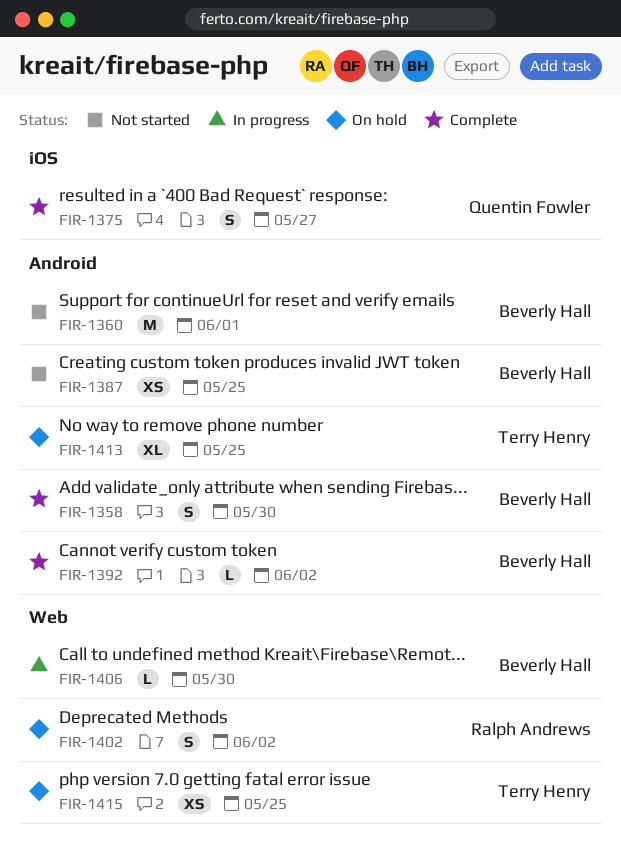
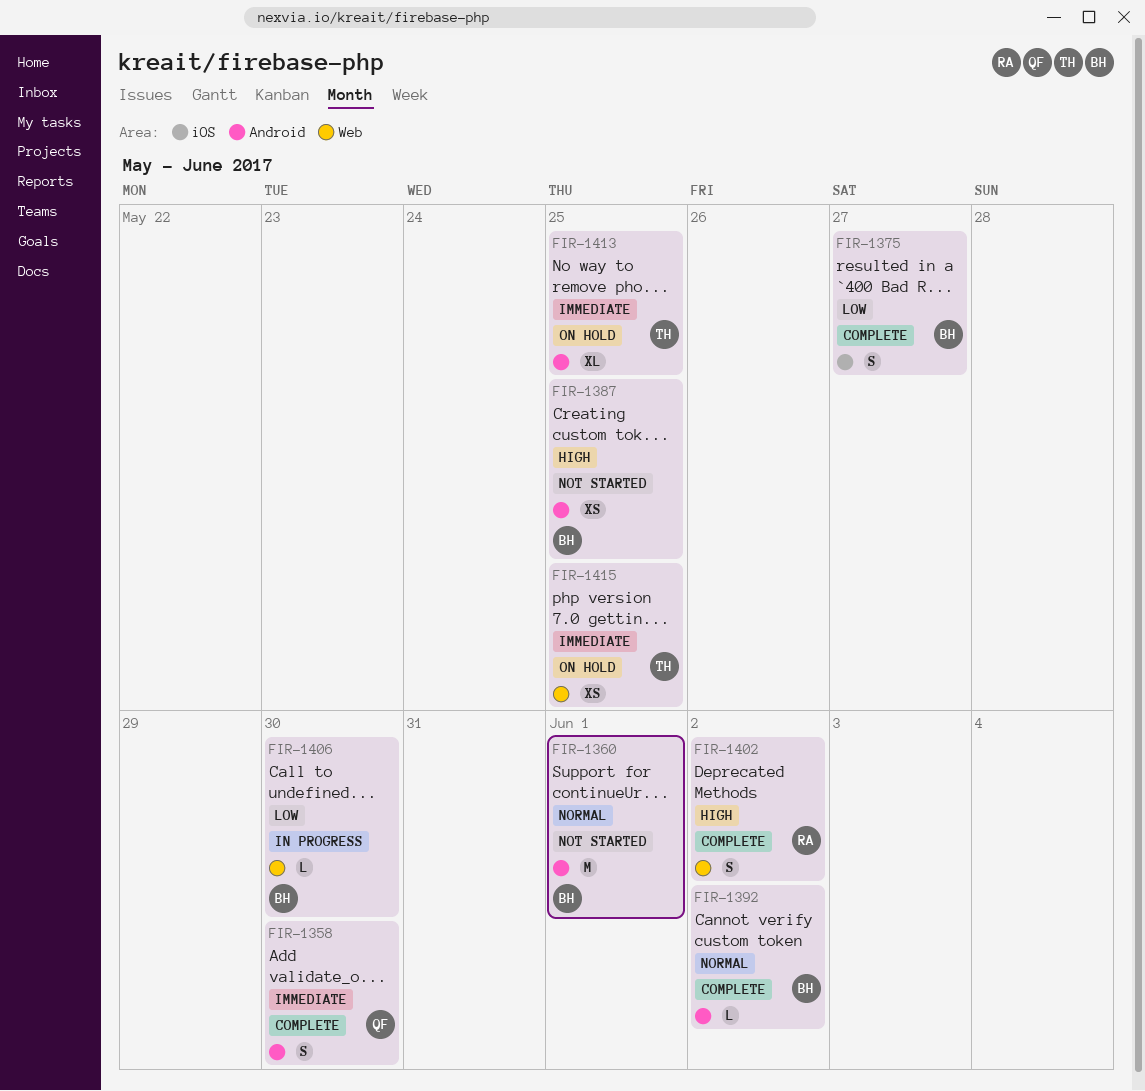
FIR-1358, owner: Beverly Hall -> Quentin Fowler
FIR-1375, owner: Quentin Fowler -> Beverly Hall
FIR-1402, status: On hold -> Complete

